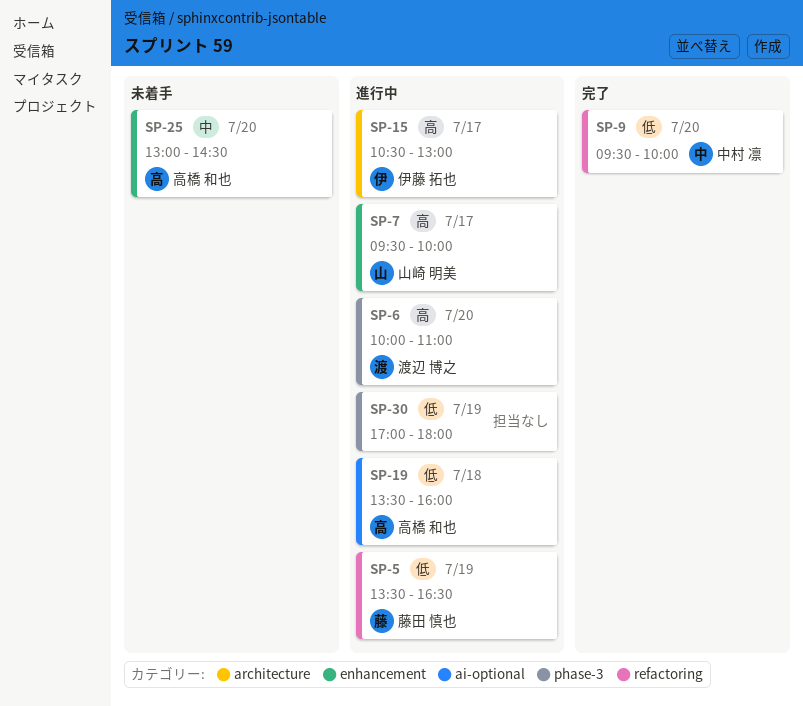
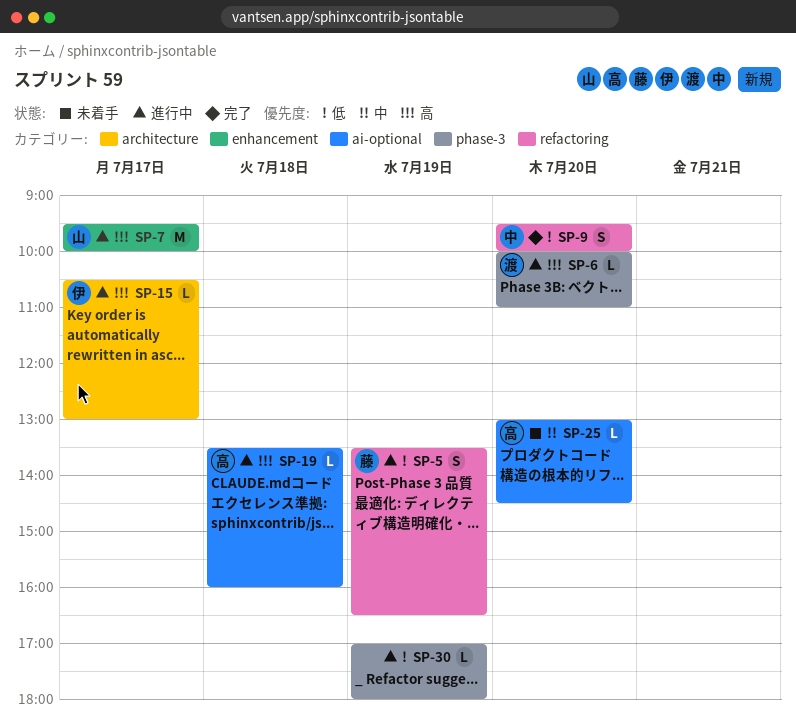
SP-19, priority: 低 -> 高
SP-25, label: enhancement -> ai-optional

